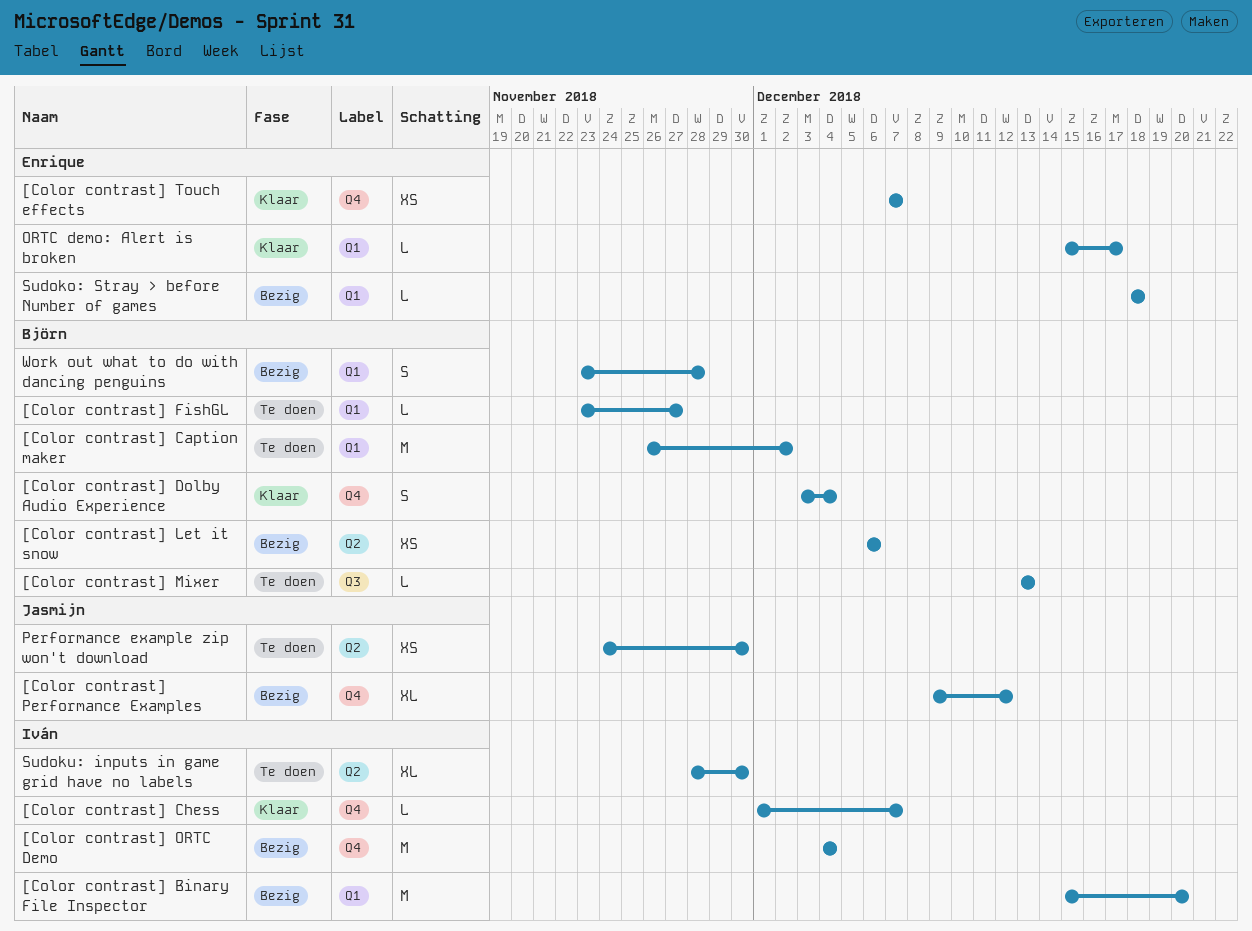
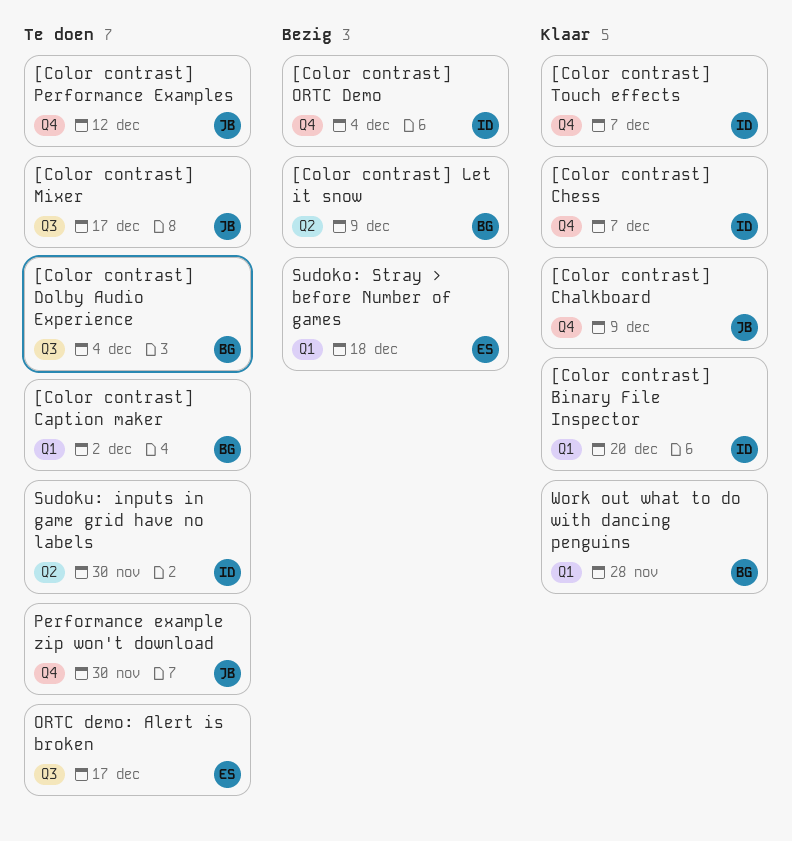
[Color contrast] Binary File Inspector, status: Bezig -> Klaar
[Color contrast] Chalkboard: none -> present
[Color contrast] Dolby Audio Experience, status: Klaar -> Te doen
[Color contrast] Dolby Audio Experience, label: Q4 -> Q3
[Color contrast] FishGL: present -> none
[Color contrast] Let it snow, due: Dec 6 -> Dec 9
[Color contrast] Mixer, owner: Björn -> Jasmijn
[Color contrast] Mixer, due: Dec 13 -> Dec 17
[Color contrast] Performance Examples, status: Bezig -> Te doen
[Color contrast] Touch effects, owner: Enrique -> Iván
ORTC demo: Alert is broken, status: Klaar -> Te doen
ORTC demo: Alert is broken, label: Q1 -> Q3
Performance example zip won't download, label: Q2 -> Q4
Work out what to do with dancing penguins, status: Bezig -> Klaar

